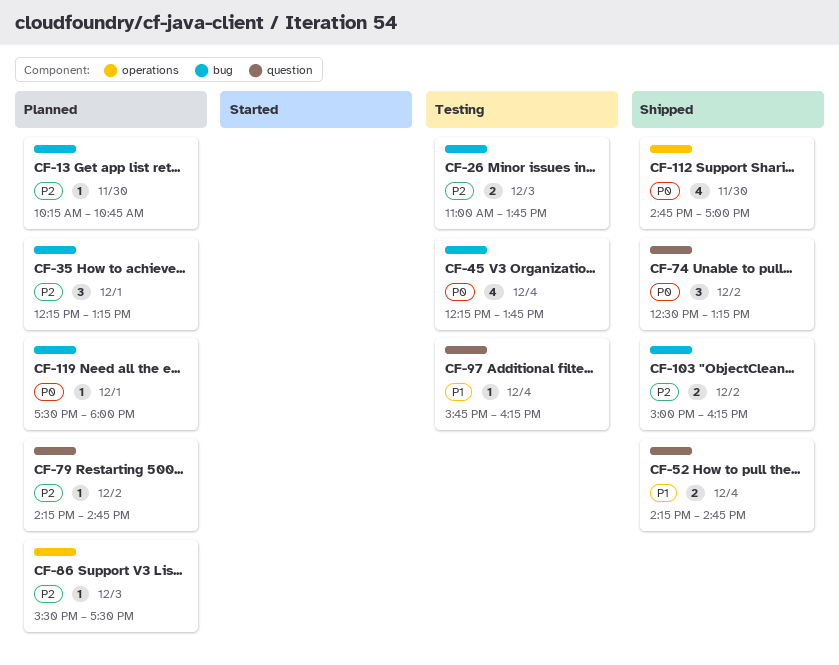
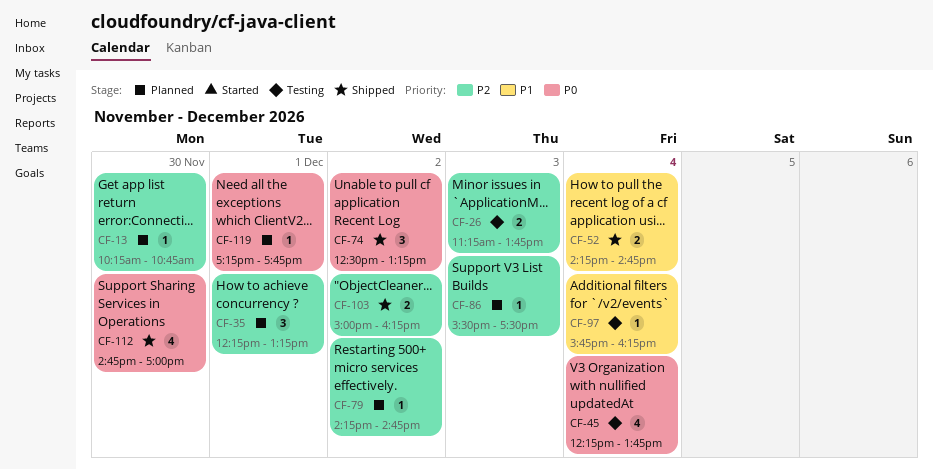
CF-26, begins: 11:00 -> 11:15
CF-119, begins: 17:30 -> 17:15
CF-119, ends: 18:00 -> 17:45

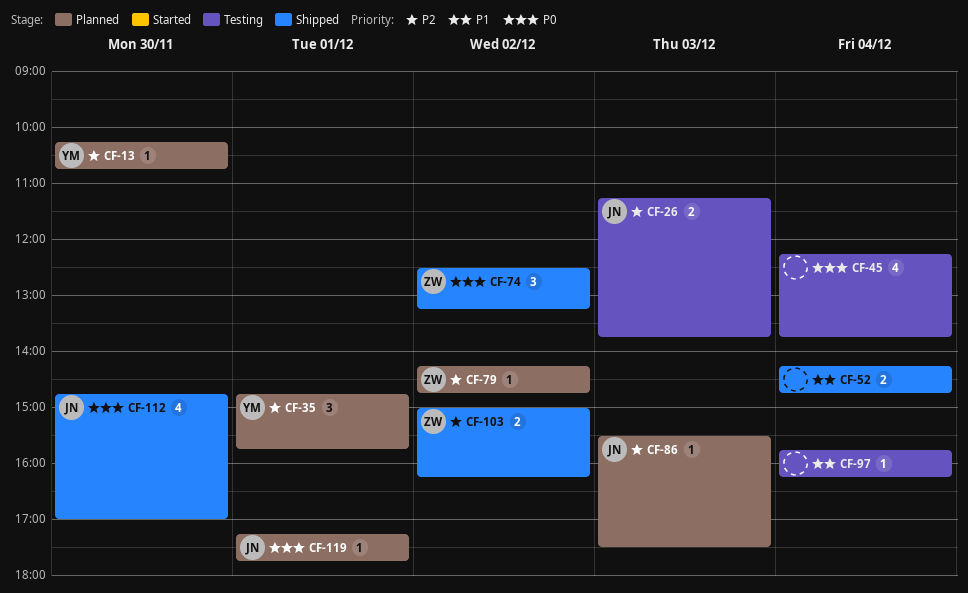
CF-35, begins: 12:15 -> 14:45
CF-35, ends: 13:15 -> 15:45

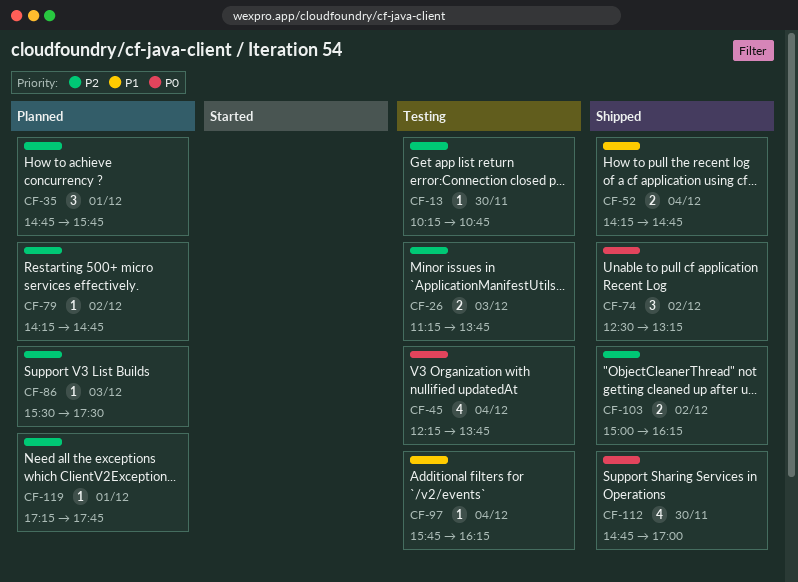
CF-13, status: Planned -> Testing
CF-119, priority: P0 -> P2

